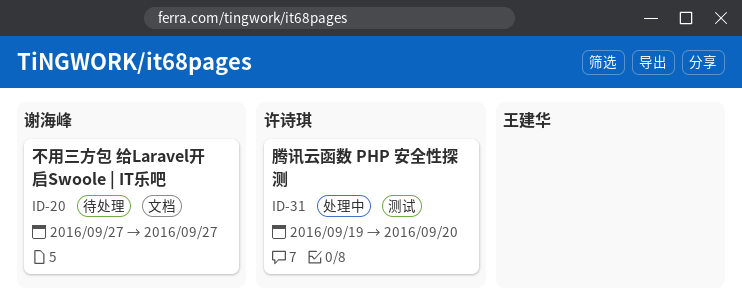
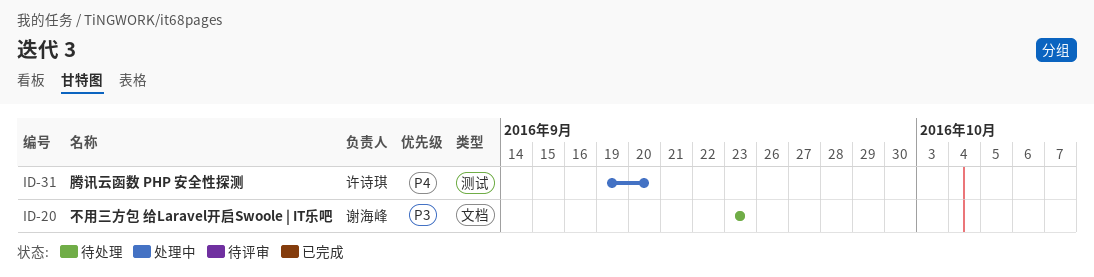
ID-20, start: Sep 27 -> Sep 23
ID-20, due: Sep 27 -> Sep 23

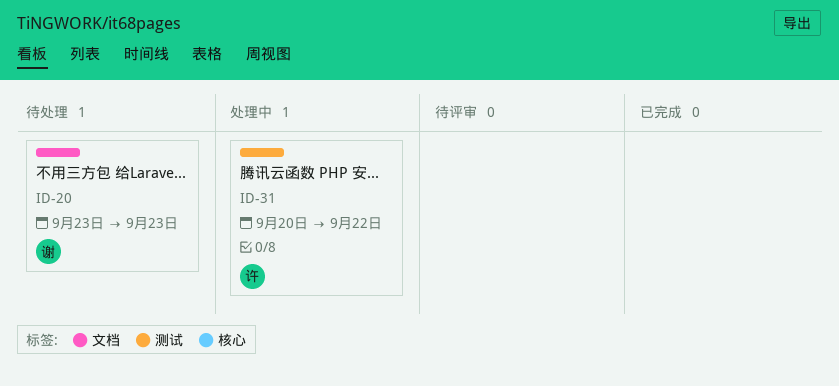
ID-31, start: Sep 19 -> Sep 20
ID-31, due: Sep 20 -> Sep 22

